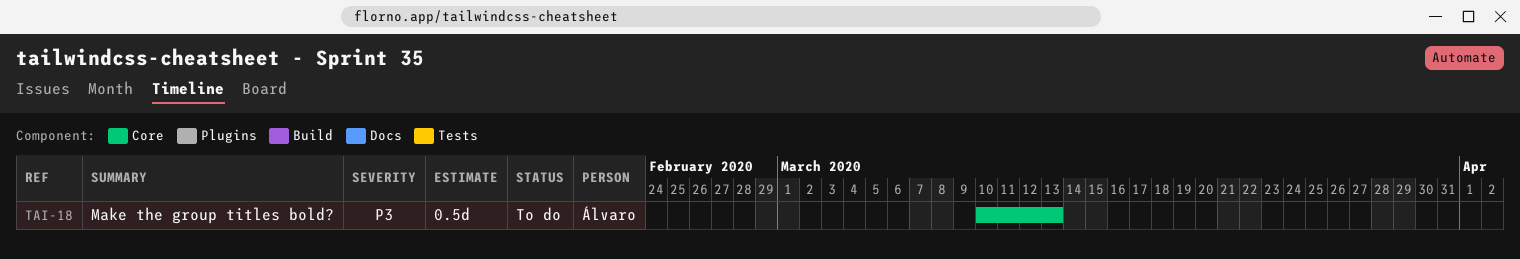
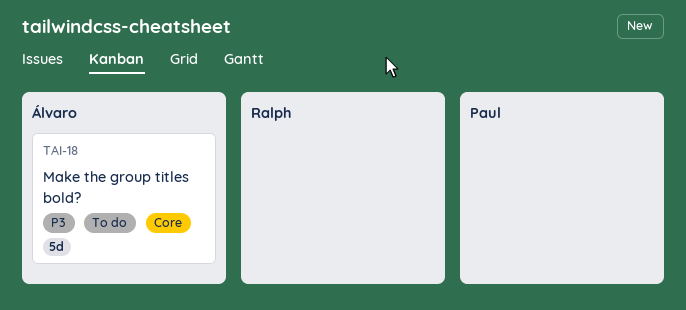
TAI-18, estimate: 0.5d -> 5d

